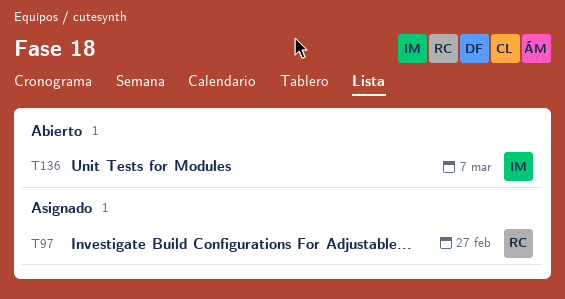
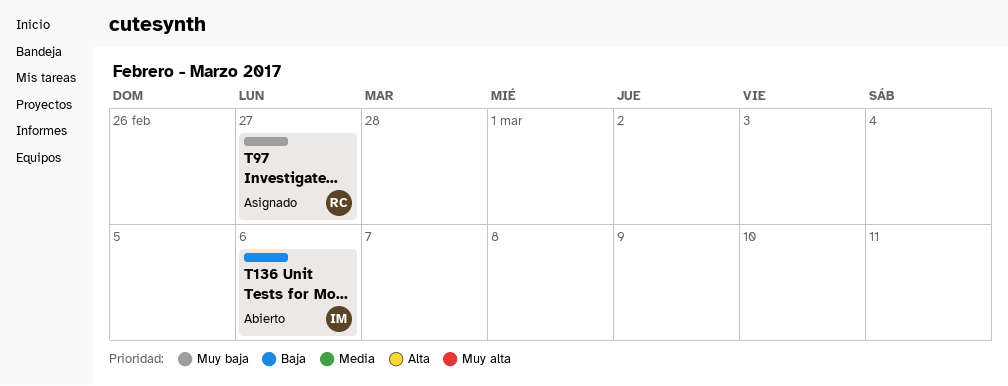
T136, due: Mar 7 -> Mar 6

